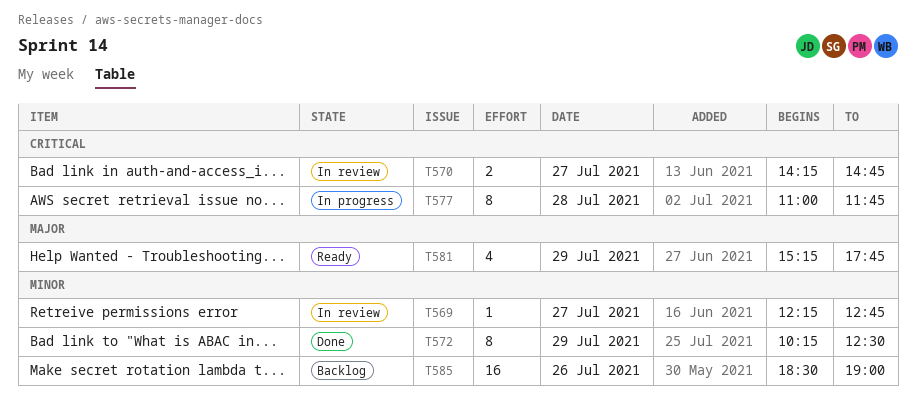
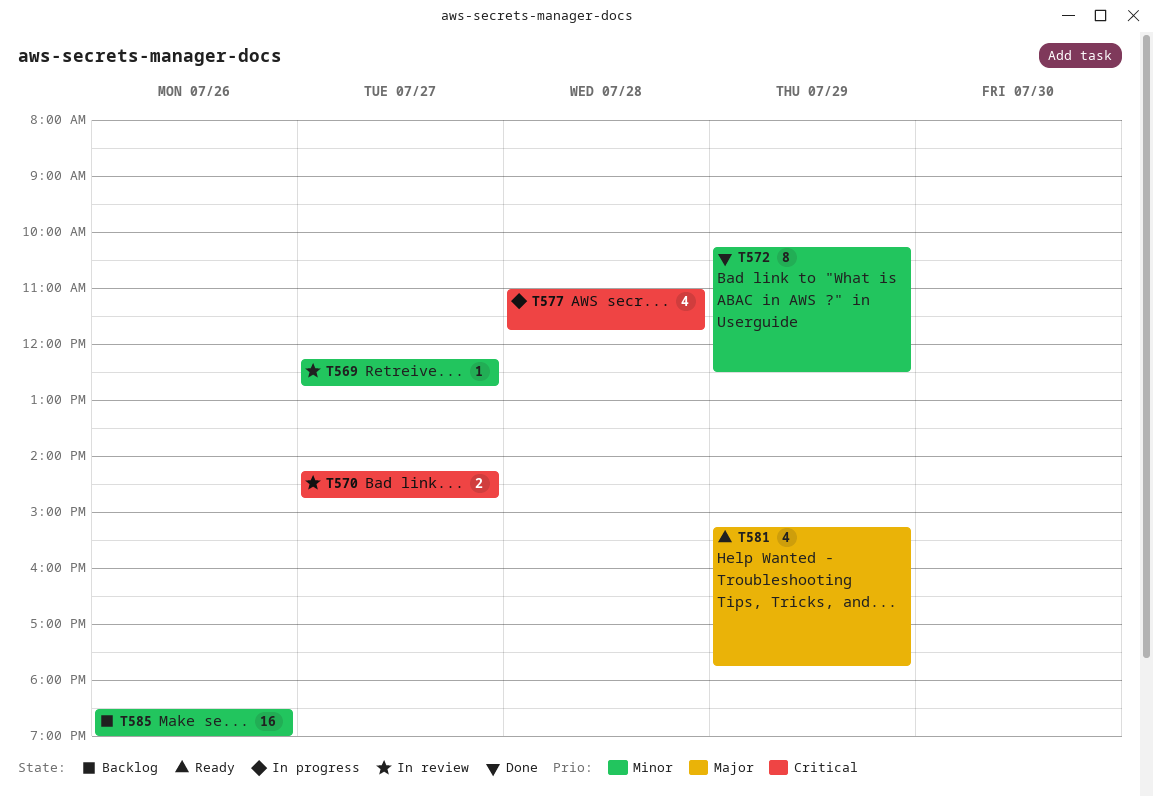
T577, estimate: 8 -> 4

